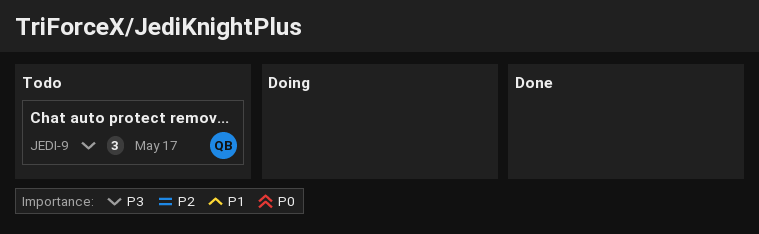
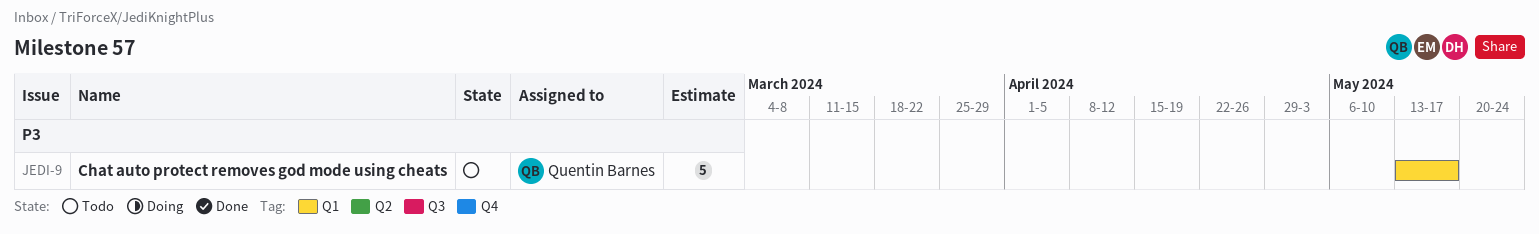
JEDI-9, estimate: 3 -> 5

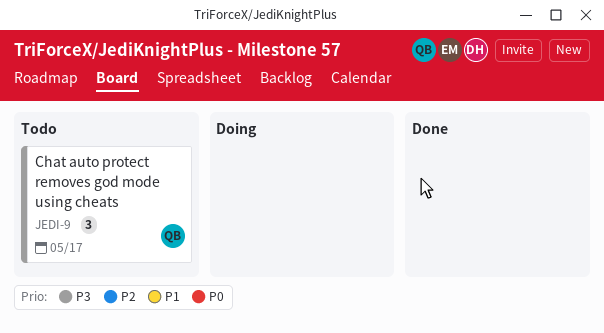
JEDI-9, estimate: 5 -> 3

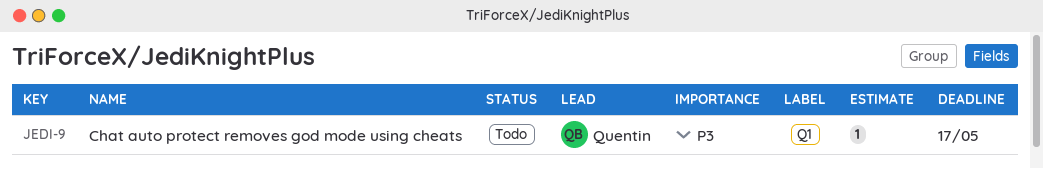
JEDI-9, estimate: 3 -> 1

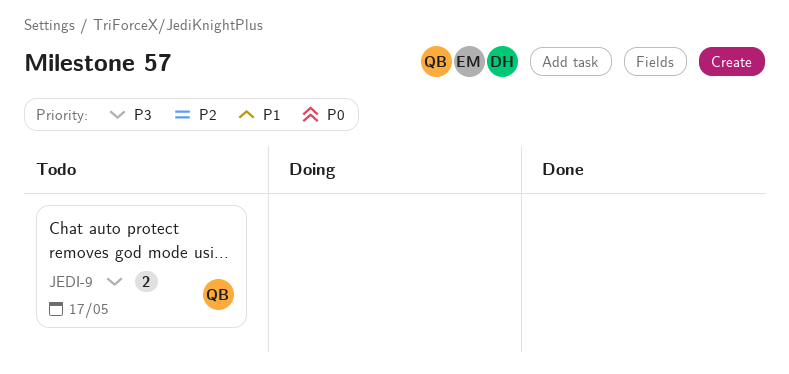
JEDI-9, estimate: 1 -> 2

